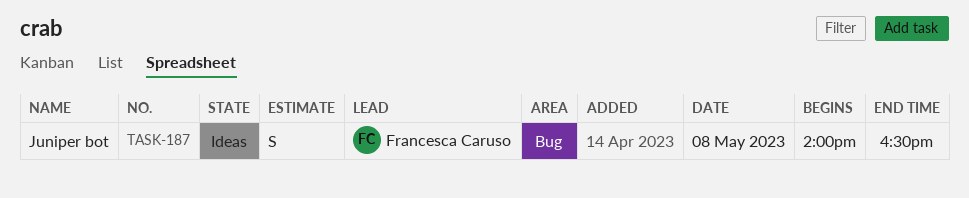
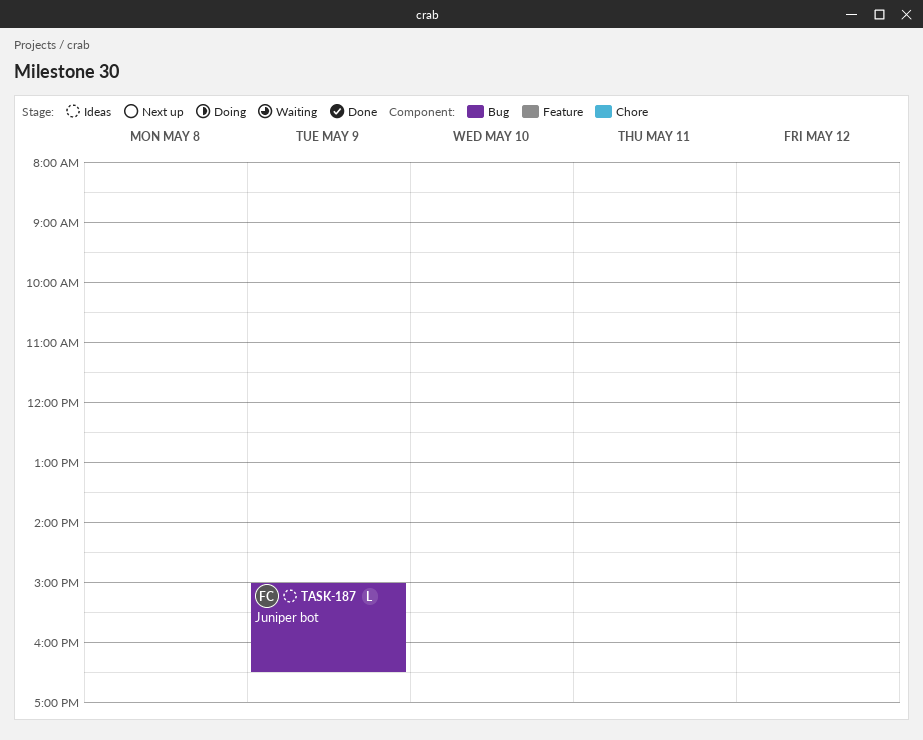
TASK-187, estimate: S -> L
TASK-187, day: May 8 -> May 9
TASK-187, begins: 14:00 -> 15:00

